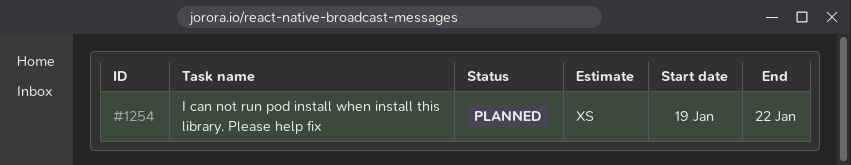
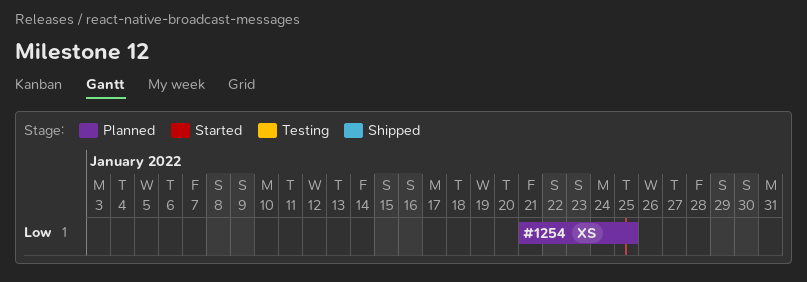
#1254, start: Jan 19 -> Jan 21
#1254, due: Jan 22 -> Jan 25

